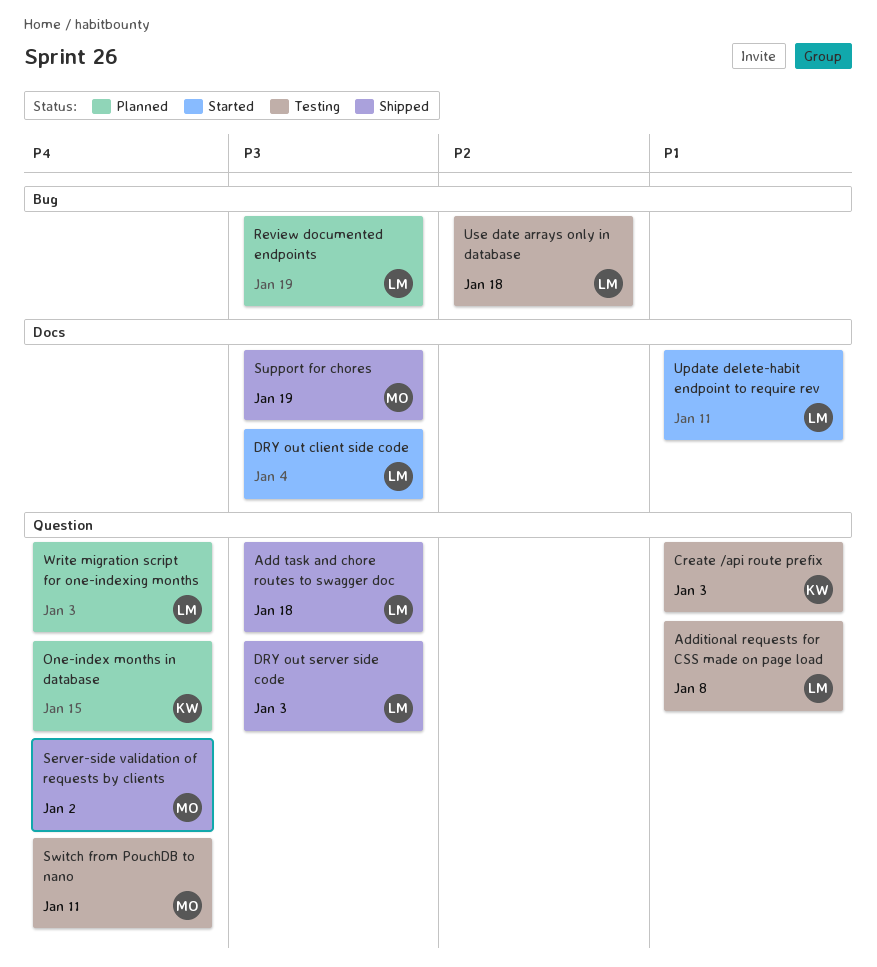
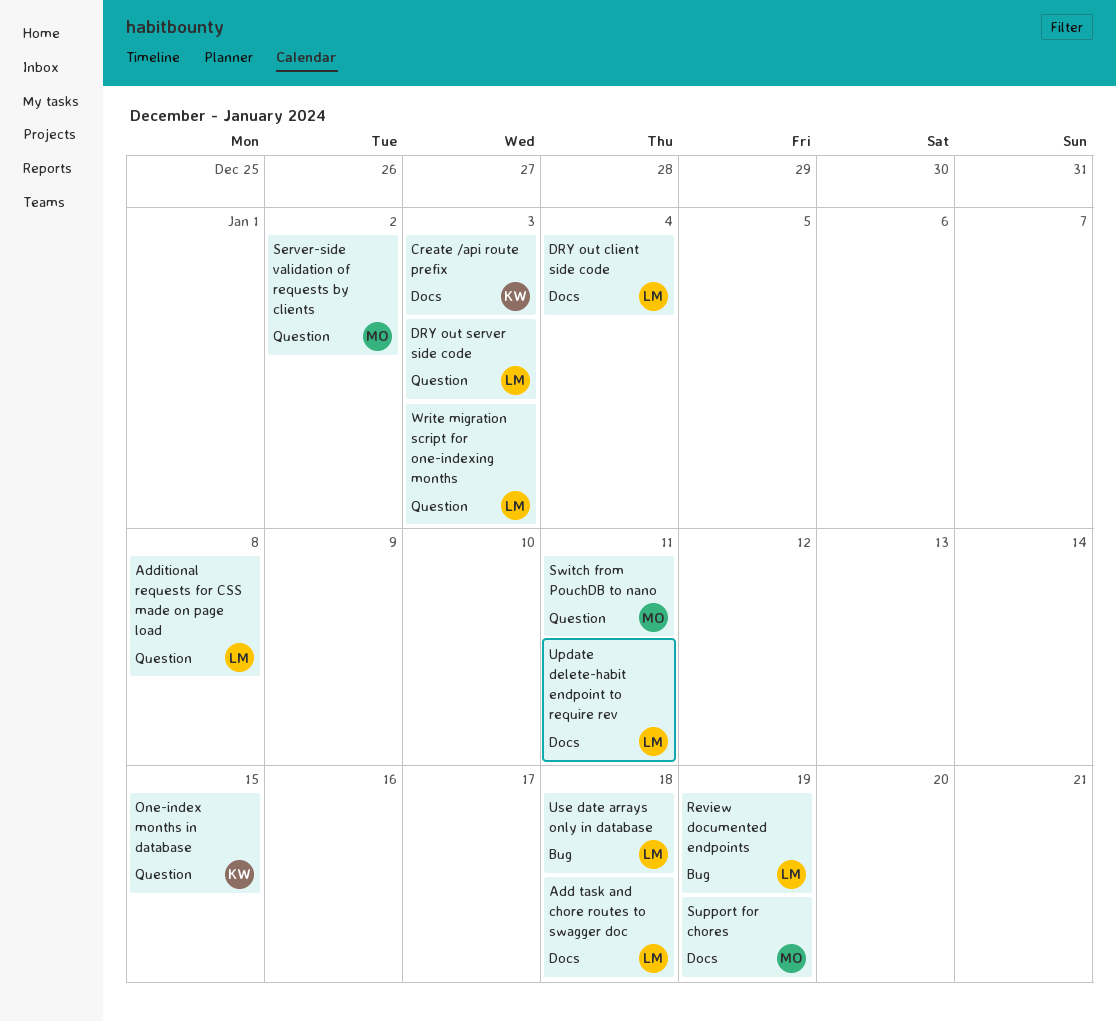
Add task and chore routes to swagger doc, label: Question -> Docs
Create /api route prefix, label: Question -> Docs

